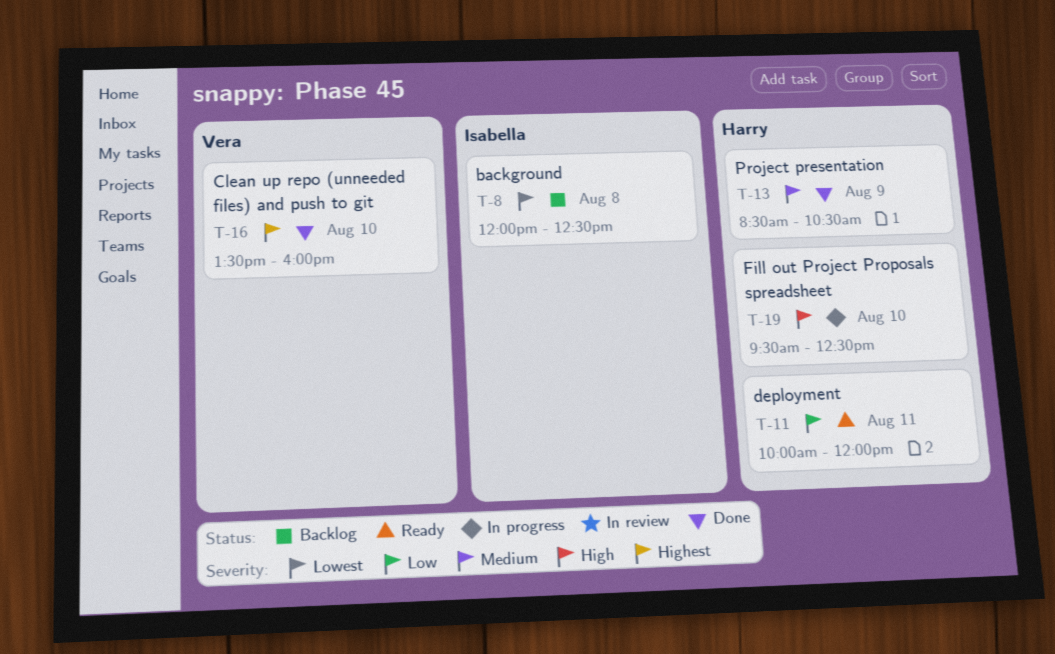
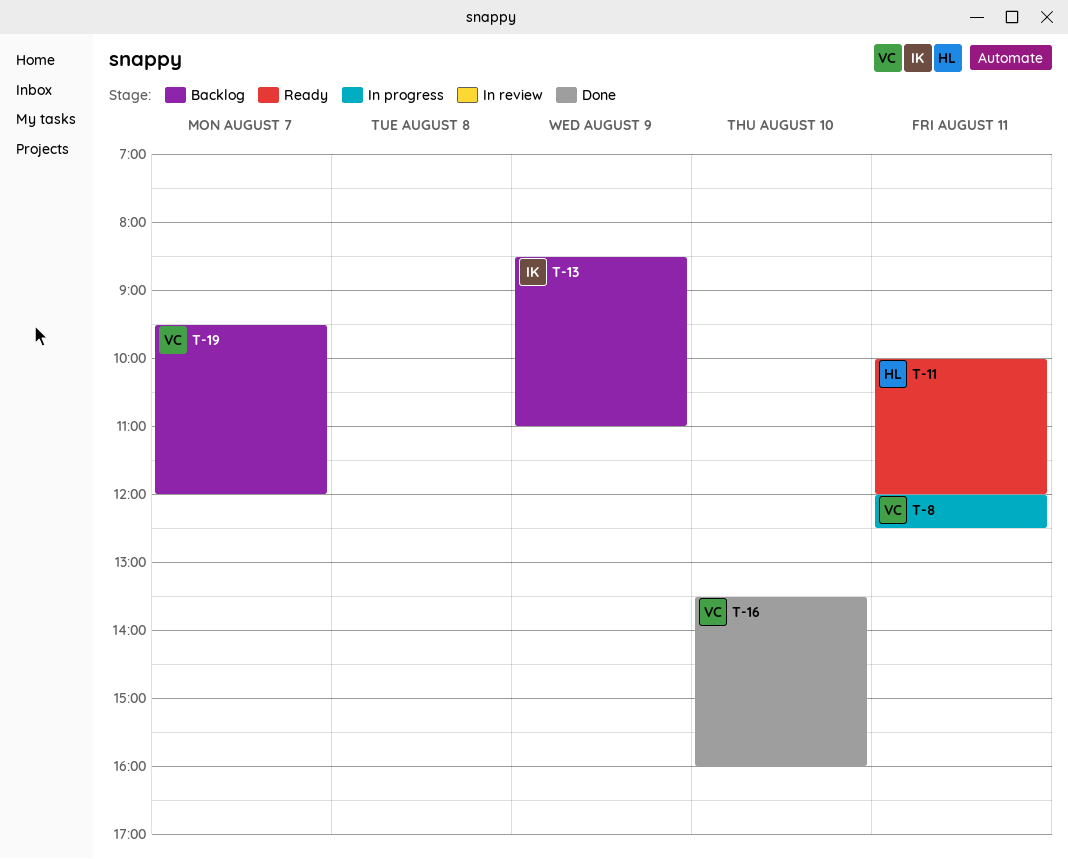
T-8, status: Backlog -> In progress
T-8, owner: Isabella -> Vera
T-8, day: Aug 8 -> Aug 11
T-13, status: Done -> Backlog
T-13, owner: Harry -> Isabella
T-13, ends: 10:30 -> 11:00
T-19, status: In progress -> Backlog
T-19, owner: Harry -> Vera
T-19, day: Aug 10 -> Aug 7
T-19, ends: 12:30 -> 12:00

